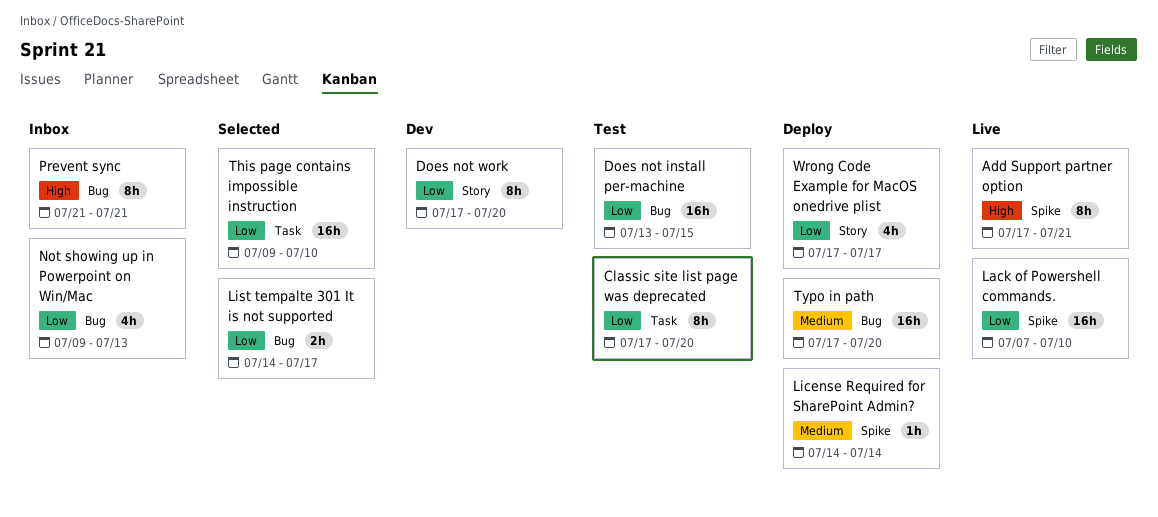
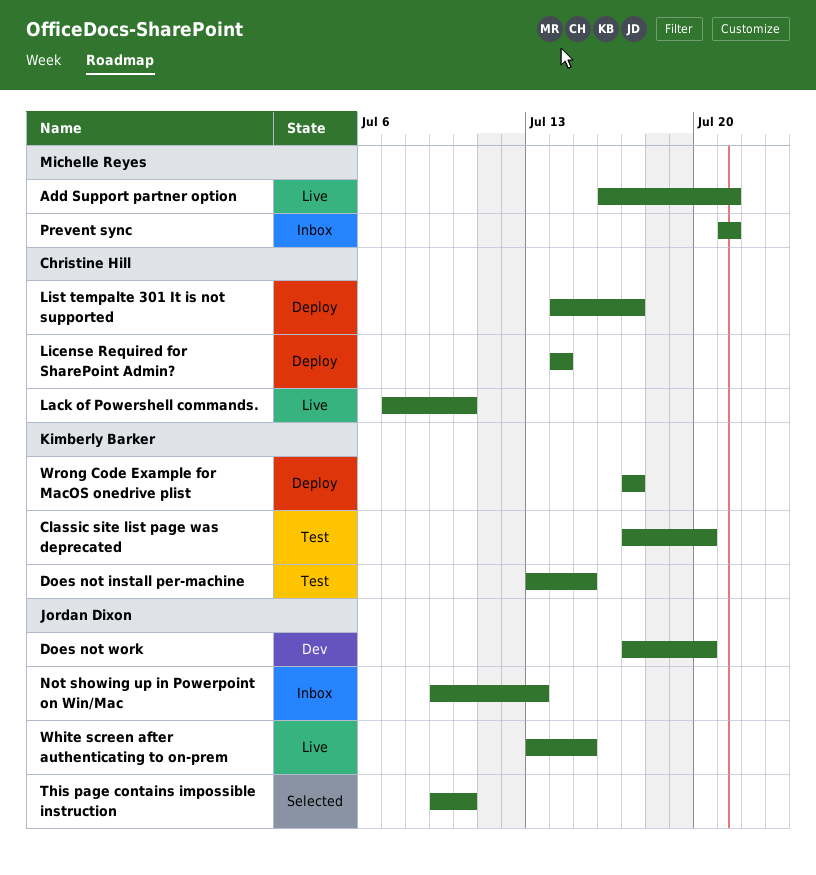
Add Support partner option, start: Jul 17 -> Jul 16
List tempalte 301 It is not supported, status: Selected -> Deploy
Typo in path: present -> none
White screen after authenticating to on-prem: none -> present

